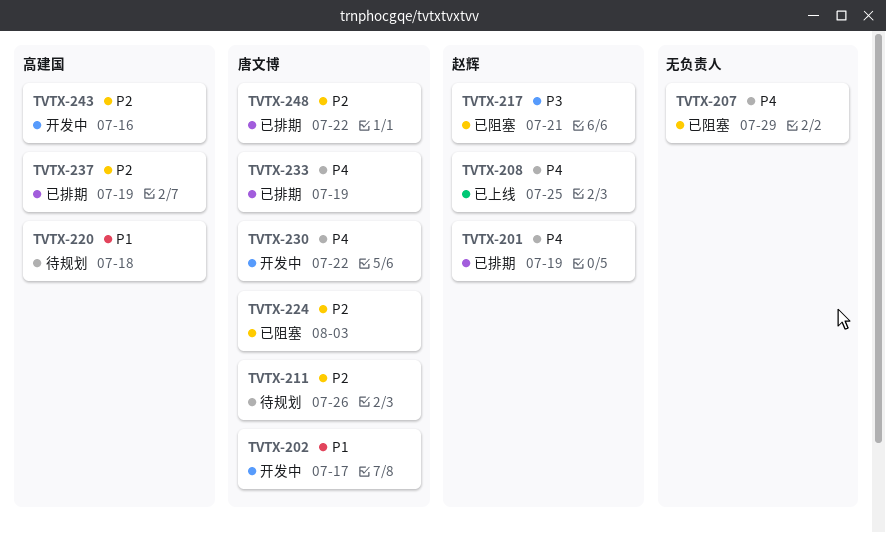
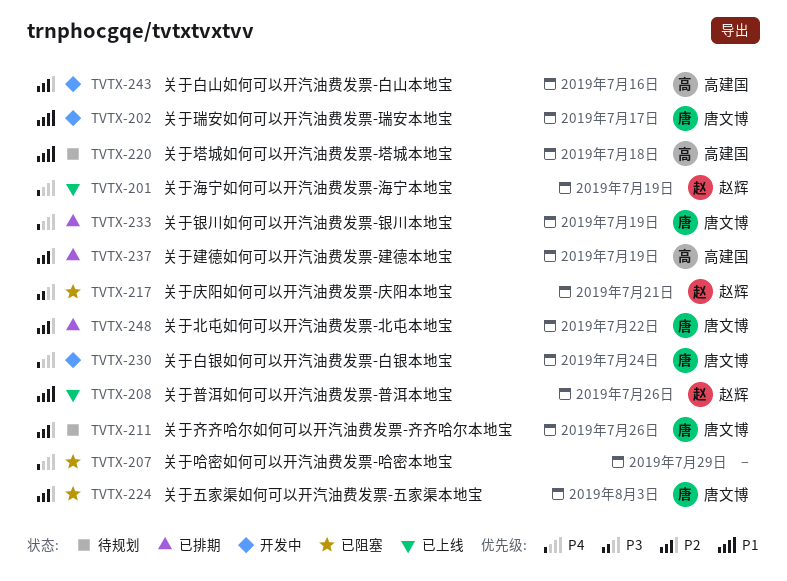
TVTX-201, status: 已排期 -> 已上线
TVTX-208, priority: P4 -> P1
TVTX-208, due: Jul 25 -> Jul 26
TVTX-230, due: Jul 22 -> Jul 24

